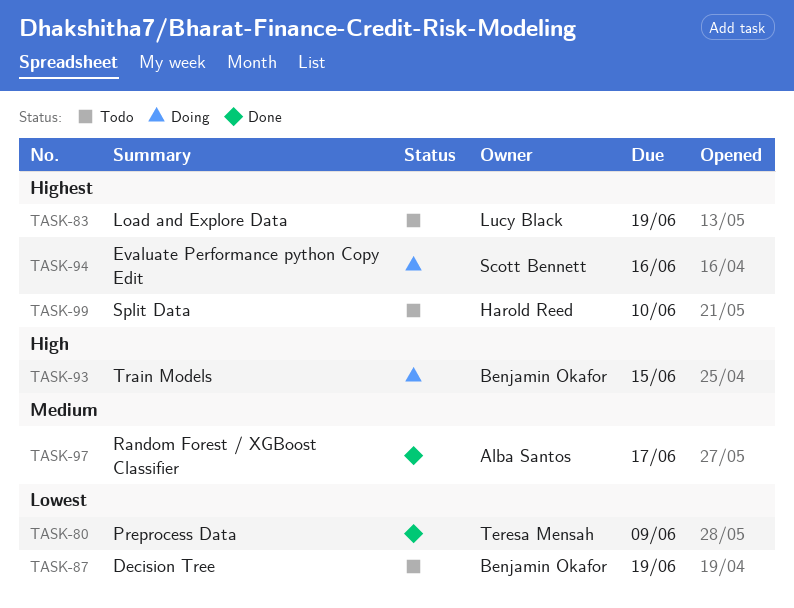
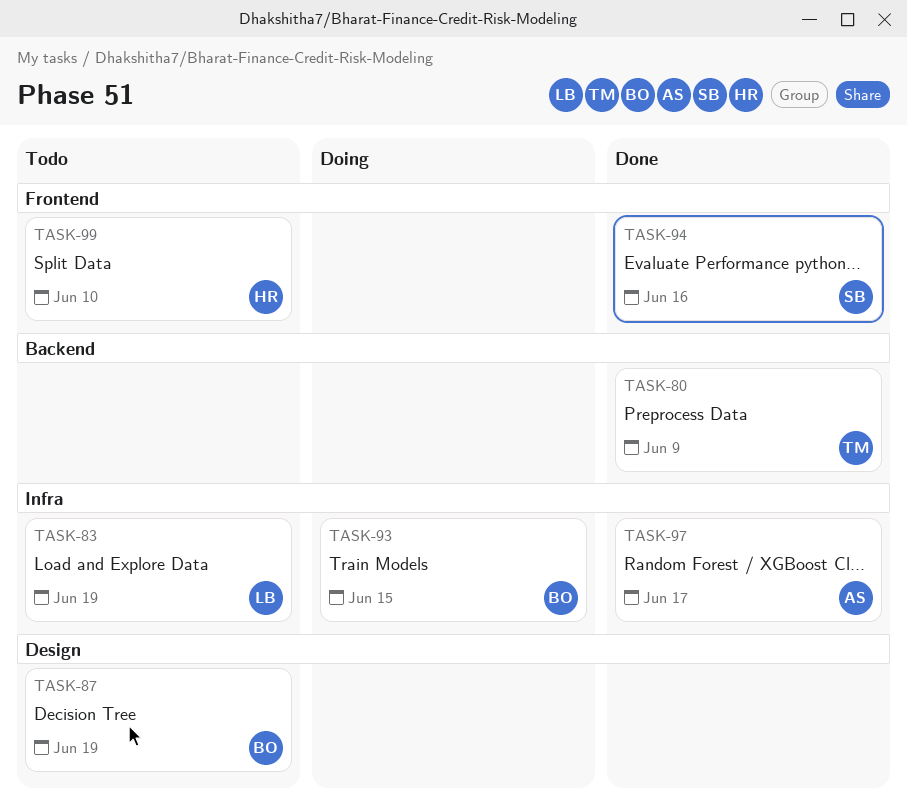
TASK-94, status: Doing -> Done

